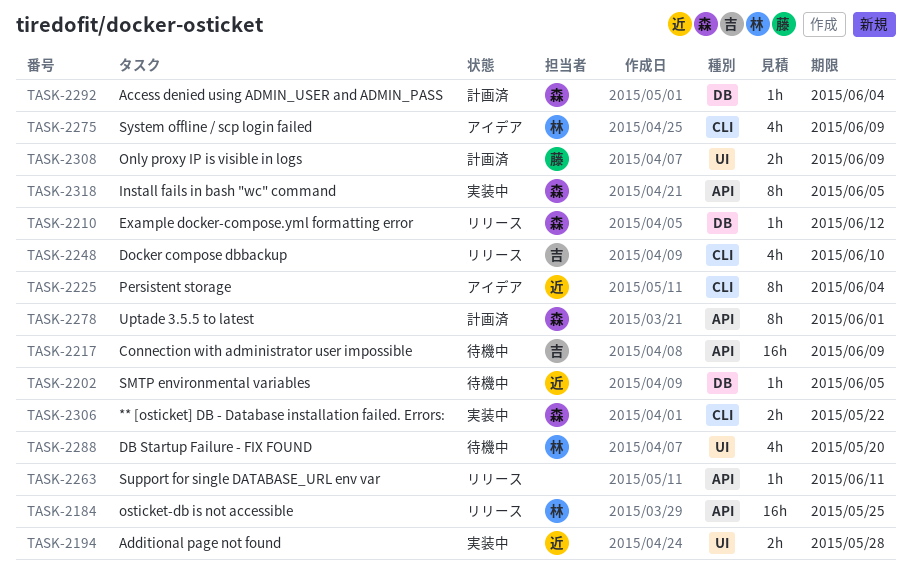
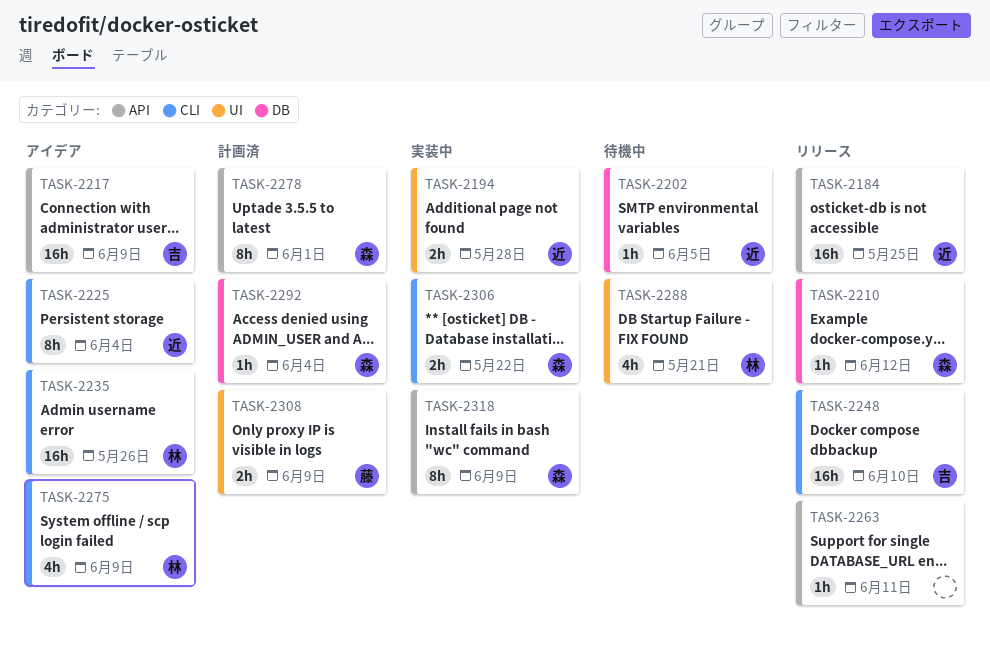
TASK-2184, owner: 林 -> 近
TASK-2217, status: 待機中 -> アイデア
TASK-2235: none -> present
TASK-2248, estimate: 4h -> 16h
TASK-2288, due: May 20 -> May 21
TASK-2318, due: Jun 5 -> Jun 9

